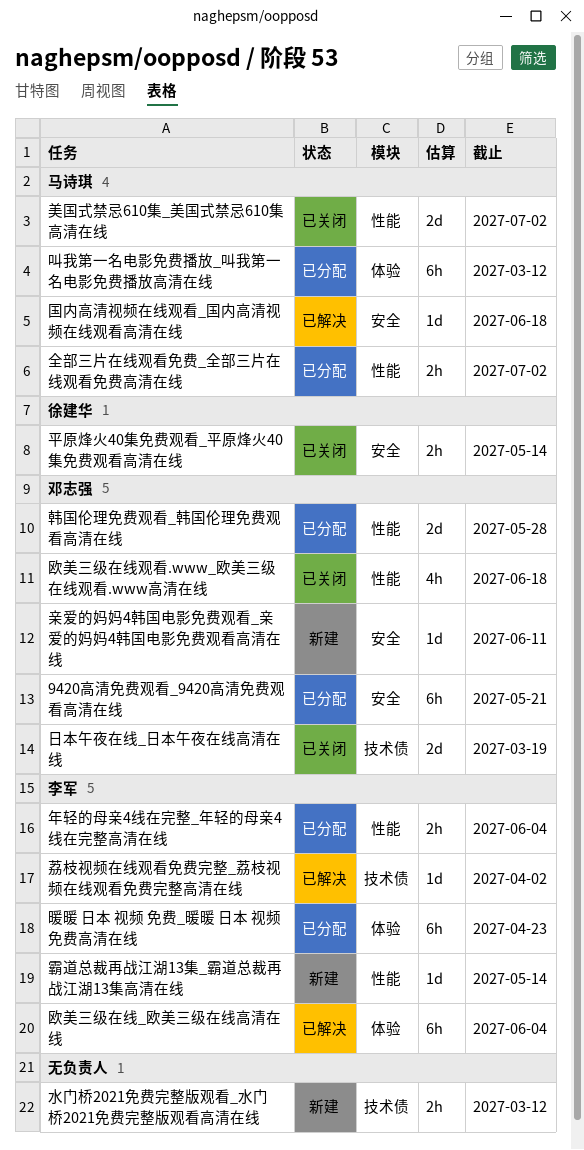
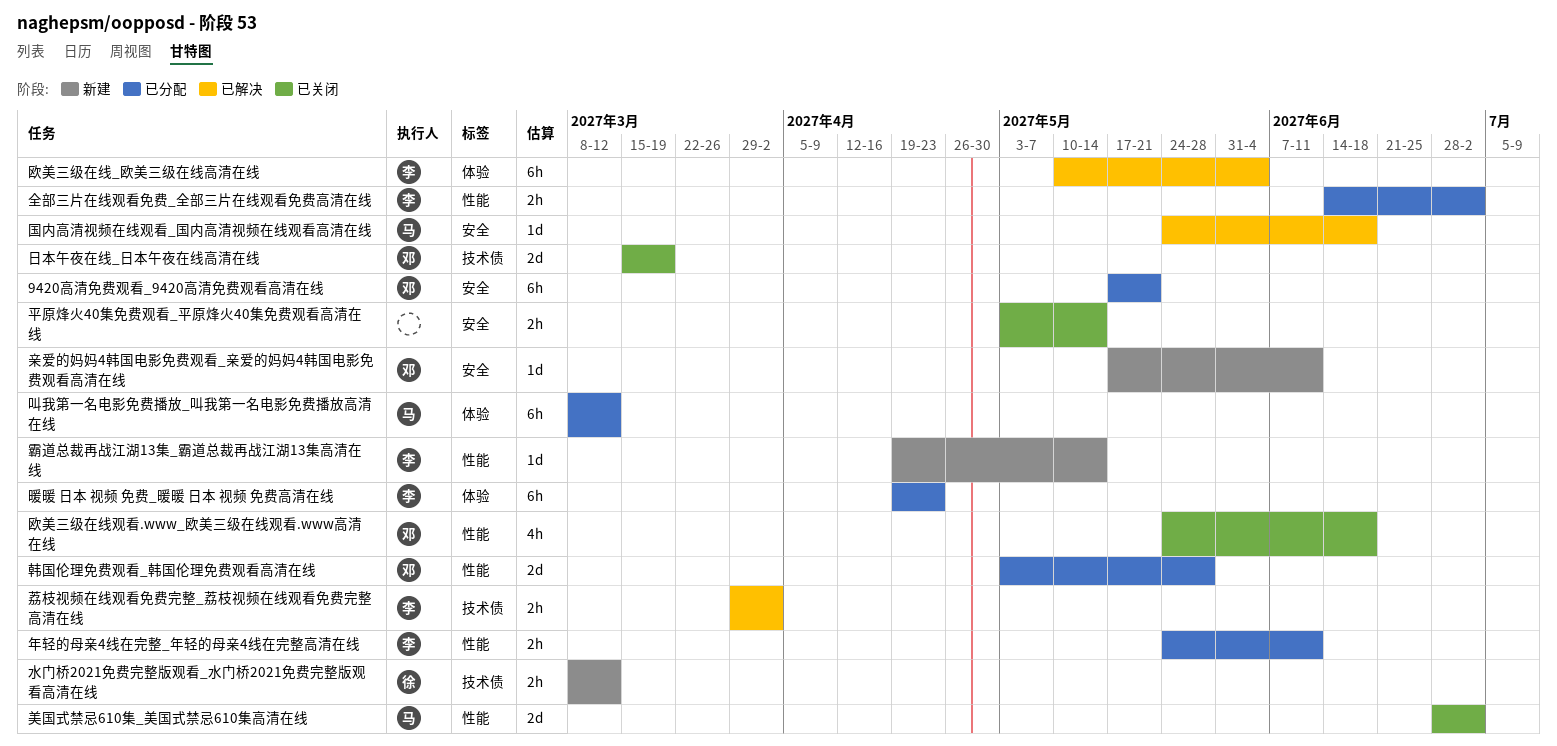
全部三片在线观看免费_全部三片在线观看免费高清在线, owner: 马诗琪 -> 李军
平原烽火40集免费观看_平原烽火40集免费观看高清在线, owner: 徐建华 -> none
年轻的母亲4线在完整_年轻的母亲4线在完整高清在线, due: Jun 4 -> Jun 11
水门桥2021免费完整版观看_水门桥2021免费完整版观看高清在线, owner: none -> 徐建华
荔枝视频在线观看免费完整_荔枝视频在线观看免费完整高清在线, estimate: 1d -> 2h

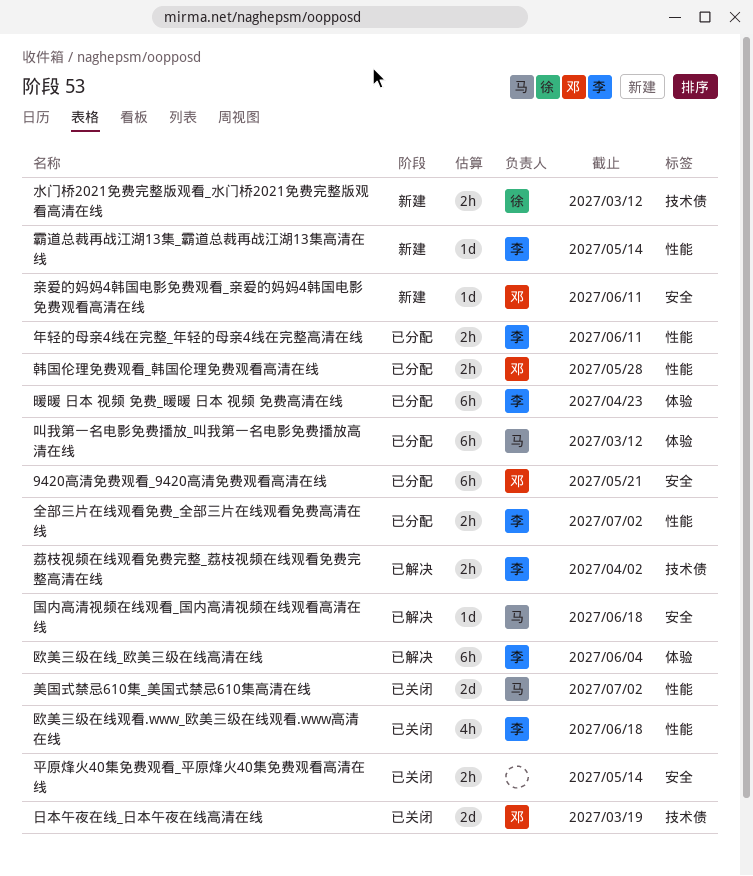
欧美三级在线观看.www_欧美三级在线观看.www高清在线, owner: 邓 -> 李
韩国伦理免费观看_韩国伦理免费观看高清在线, estimate: 2d -> 2h

